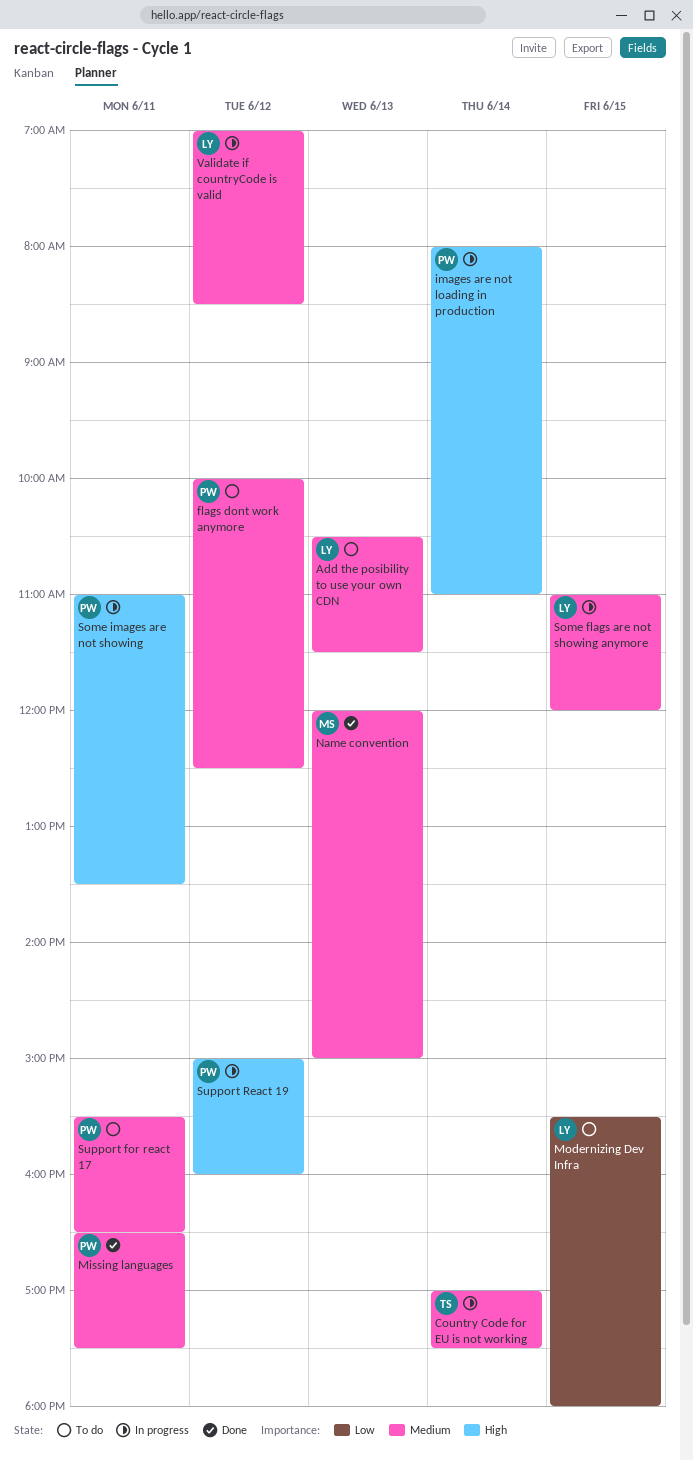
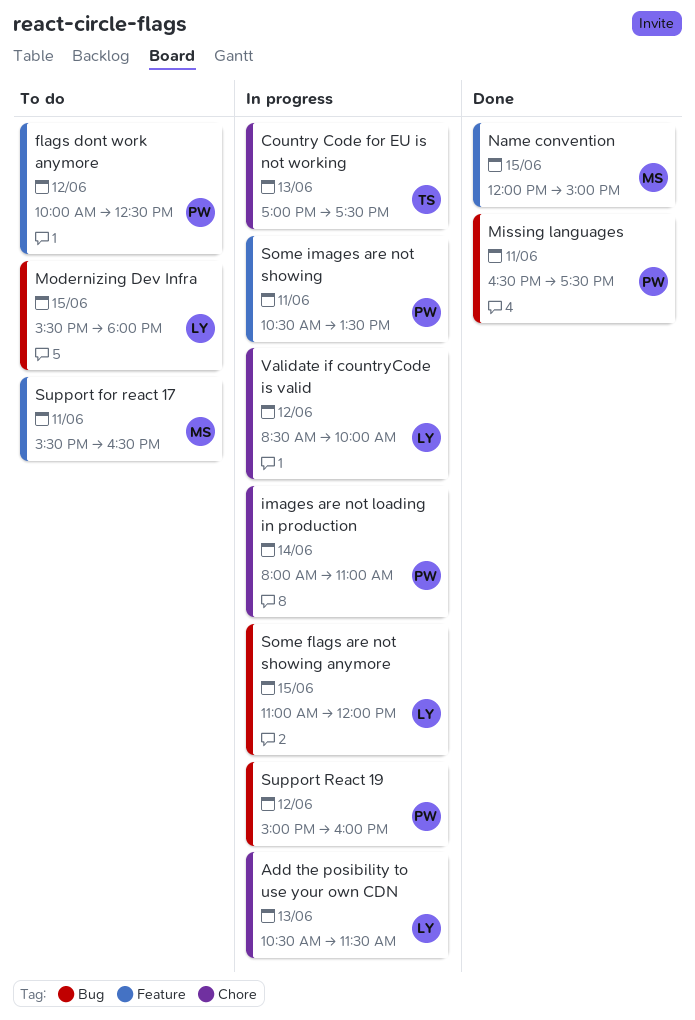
Add the posibility to use your own CDN, status: To do -> In progress
Country Code for EU is not working, day: Jun 14 -> Jun 13
Name convention, day: Jun 13 -> Jun 15
Some images are not showing, begins: 11:00 -> 10:30
Support for react 17, owner: PW -> MS
Validate if countryCode is valid, begins: 07:00 -> 08:30
Validate if countryCode is valid, ends: 08:30 -> 10:00

